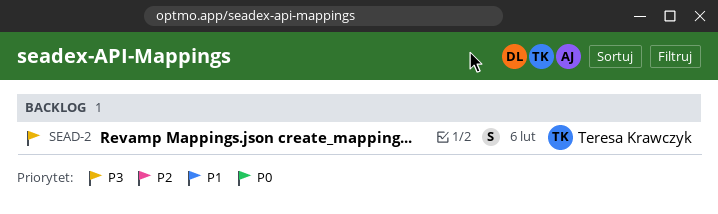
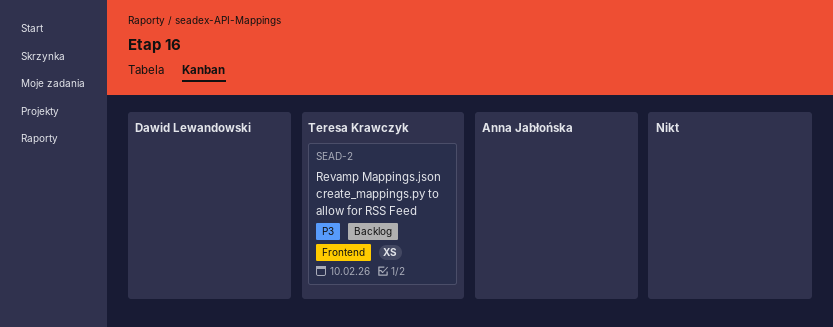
SEAD-2, estimate: S -> XS
SEAD-2, due: Feb 6 -> Feb 10

